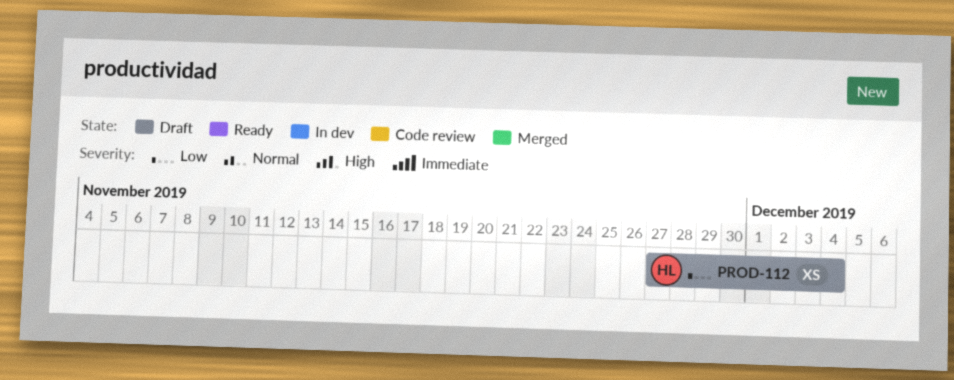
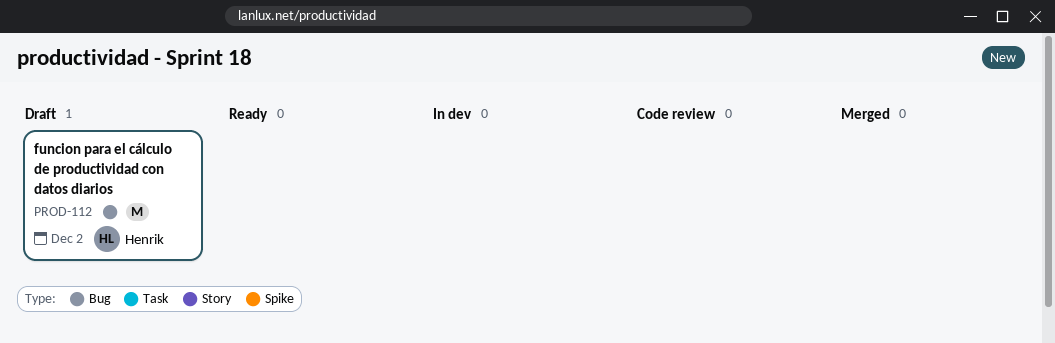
PROD-112, estimate: XS -> M
PROD-112, due: Dec 4 -> Dec 2

